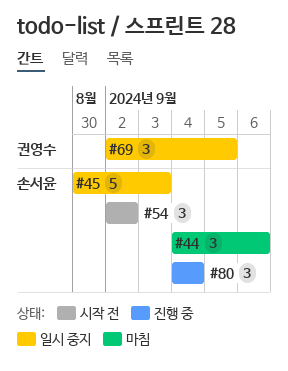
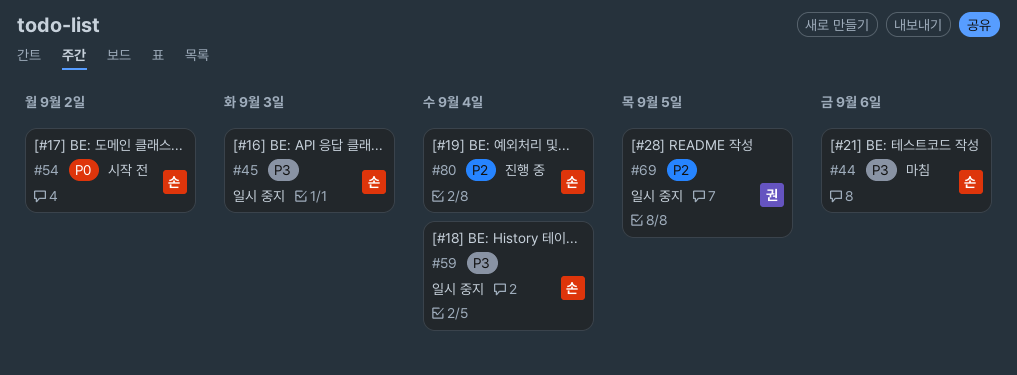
#59: none -> present

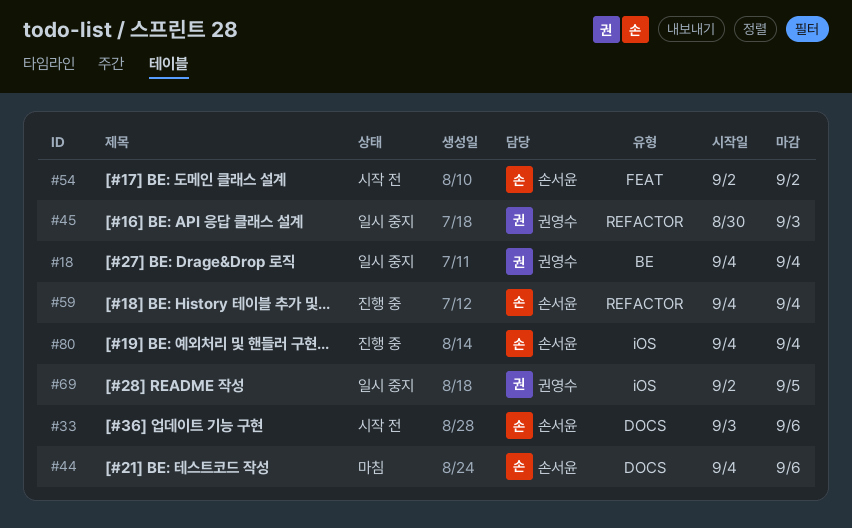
#18: none -> present
#33: none -> present
#45, owner: 손서윤 -> 권영수
#59, status: 일시 중지 -> 진행 중

